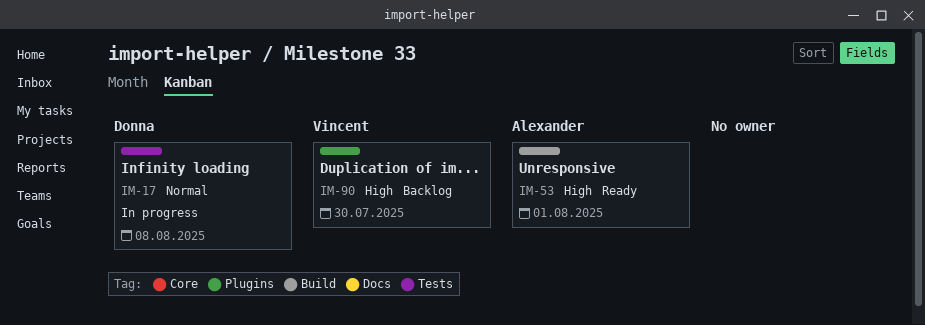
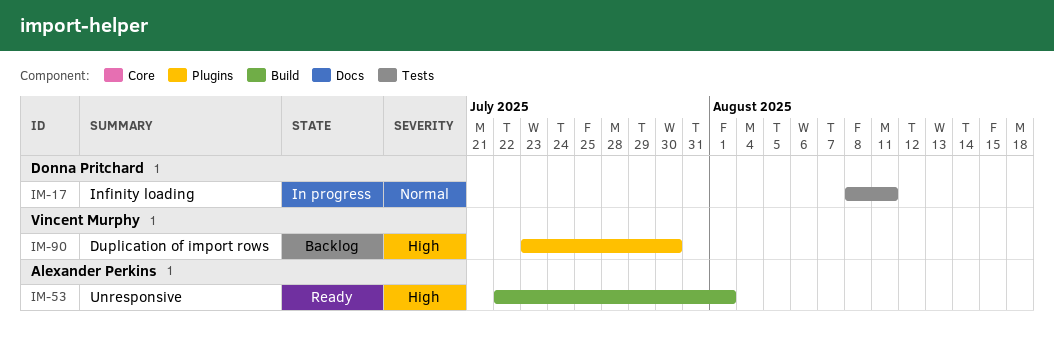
IM-17, due: Aug 8 -> Aug 11

